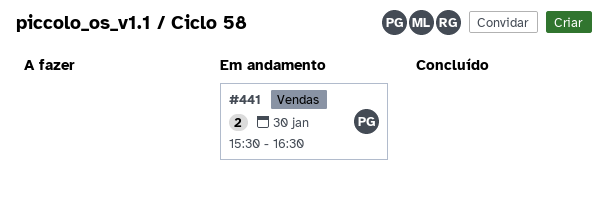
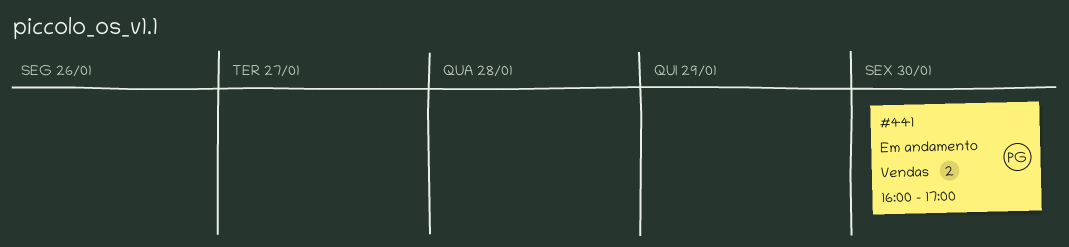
#441, begins: 15:30 -> 16:00
#441, ends: 16:30 -> 17:00

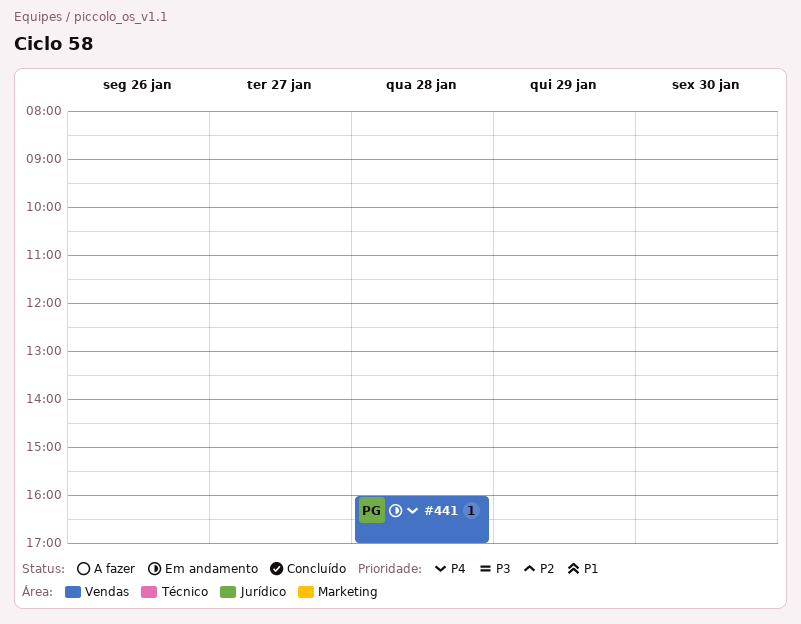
#441, estimate: 2 -> 1
#441, day: Jan 30 -> Jan 28

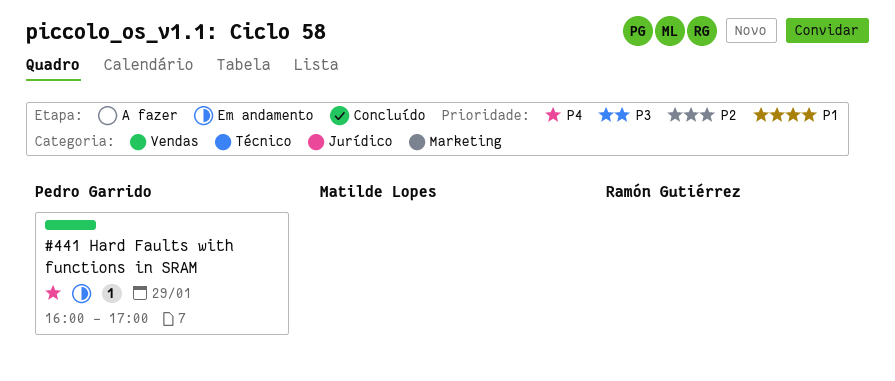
#441, day: Jan 28 -> Jan 29

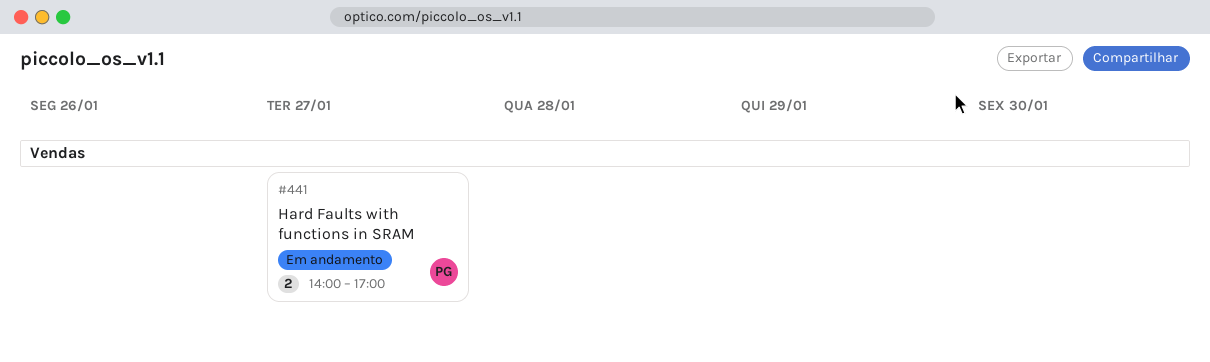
#441, estimate: 1 -> 2
#441, day: Jan 29 -> Jan 27
#441, begins: 16:00 -> 14:00

